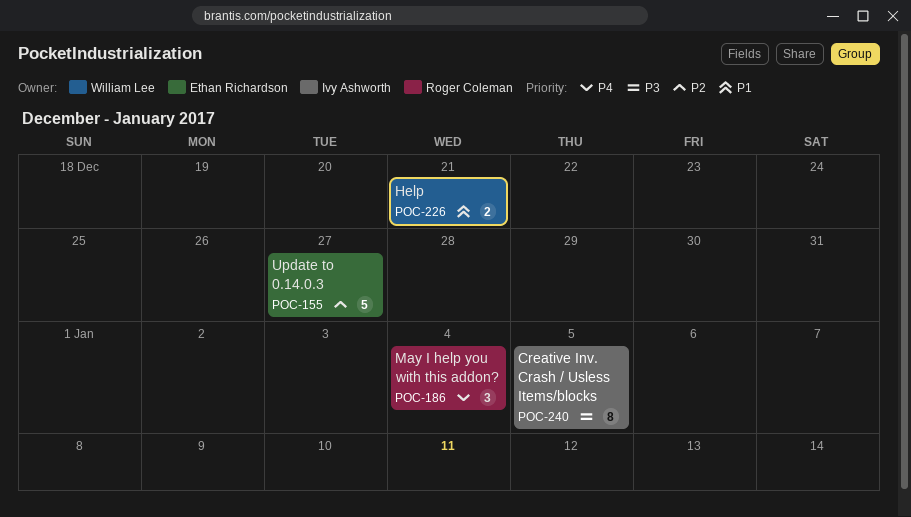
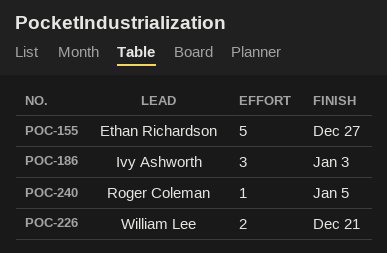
POC-186, owner: Roger Coleman -> Ivy Ashworth
POC-186, due: Jan 4 -> Jan 3
POC-240, owner: Ivy Ashworth -> Roger Coleman
POC-240, estimate: 8 -> 1

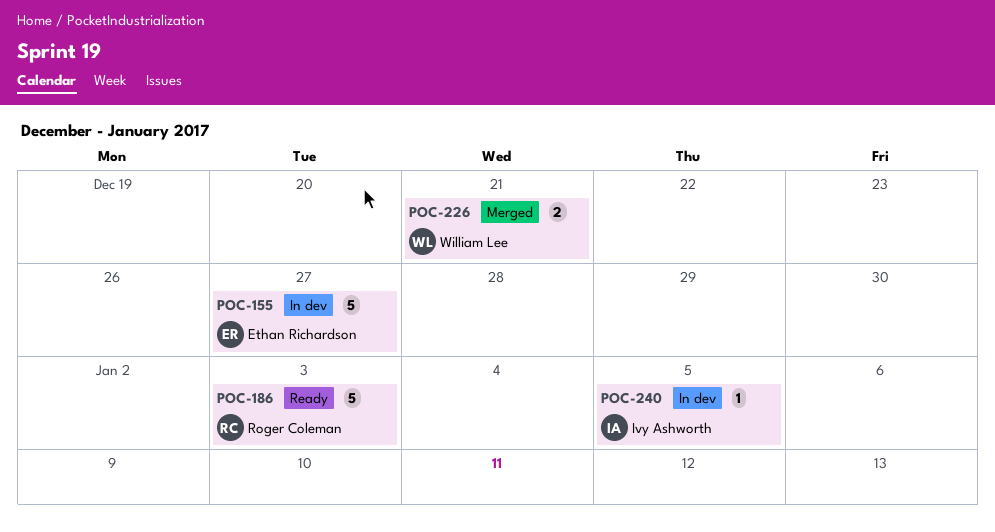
POC-186, owner: Ivy Ashworth -> Roger Coleman
POC-186, estimate: 3 -> 5
POC-240, owner: Roger Coleman -> Ivy Ashworth

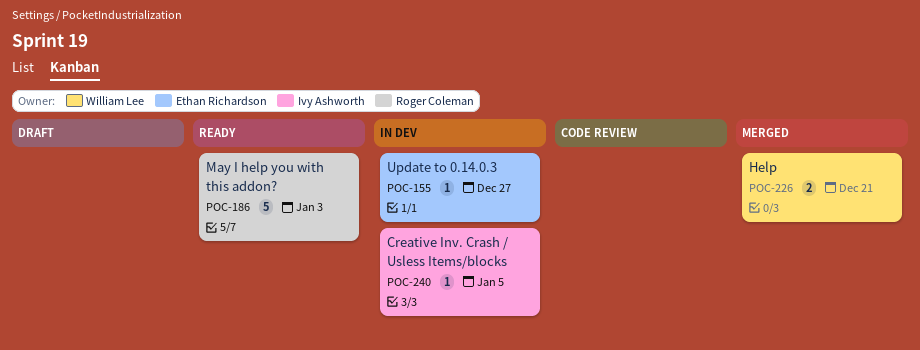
POC-155, estimate: 5 -> 1

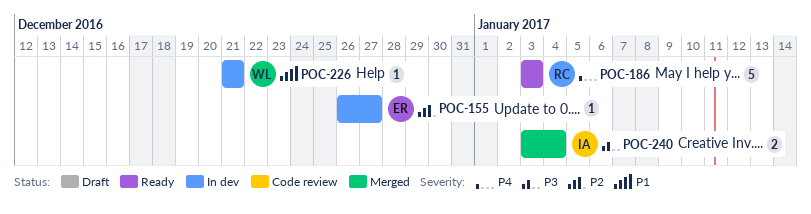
POC-226, status: Merged -> In dev
POC-226, estimate: 2 -> 1
POC-240, status: In dev -> Merged
POC-240, estimate: 1 -> 2
POC-240, due: Jan 5 -> Jan 4

